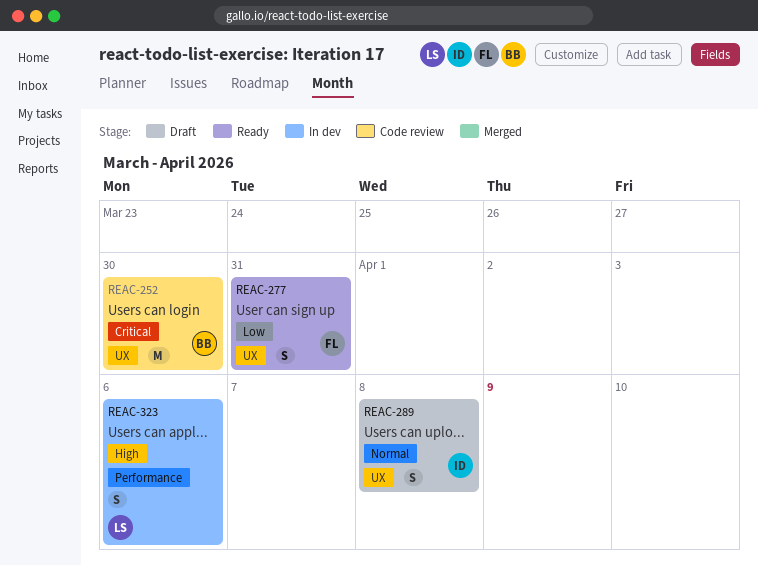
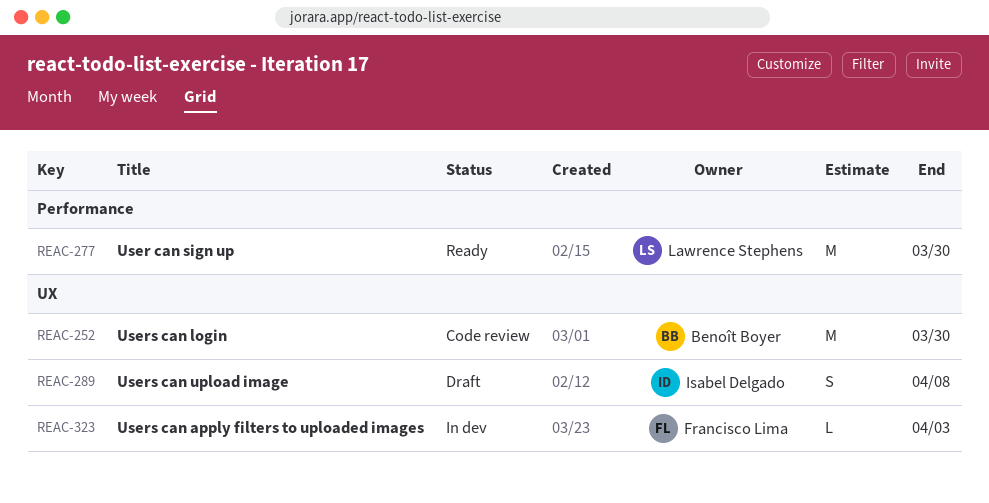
REAC-277, owner: Francisco Lima -> Lawrence Stephens
REAC-277, label: UX -> Performance
REAC-277, estimate: S -> M
REAC-277, due: Mar 31 -> Mar 30
REAC-323, owner: Lawrence Stephens -> Francisco Lima
REAC-323, label: Performance -> UX
REAC-323, estimate: S -> L
REAC-323, due: Apr 6 -> Apr 3

